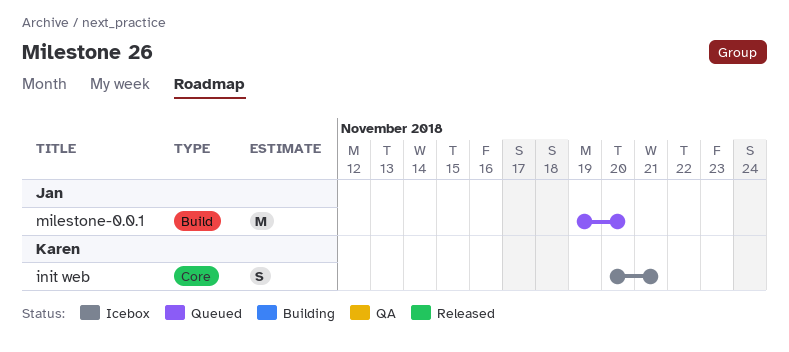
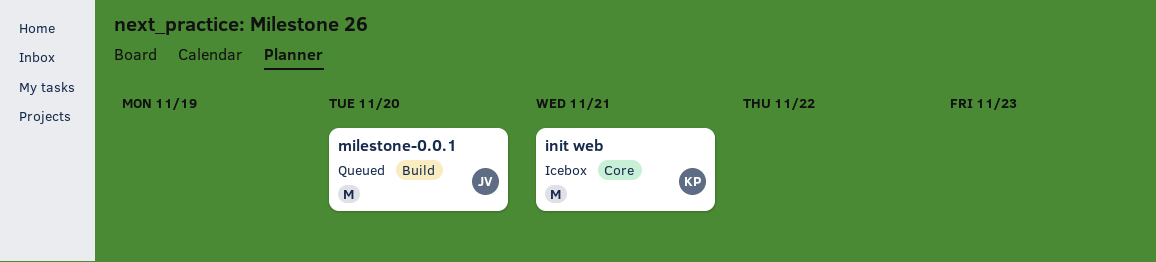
init web, estimate: S -> M

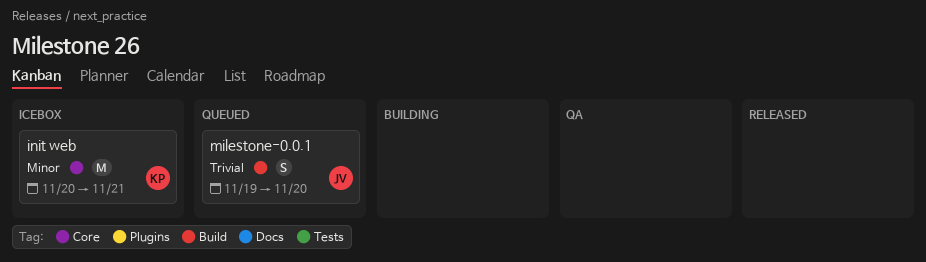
milestone-0.0.1, estimate: M -> S

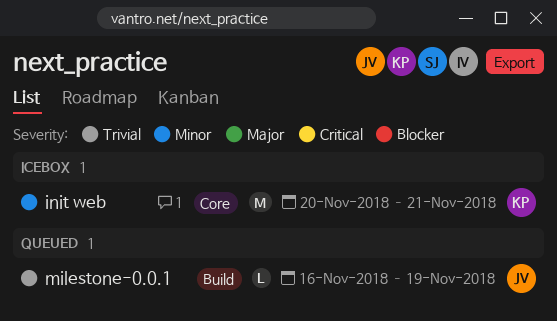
milestone-0.0.1, estimate: S -> L
milestone-0.0.1, start: Nov 19 -> Nov 16
milestone-0.0.1, due: Nov 20 -> Nov 19

